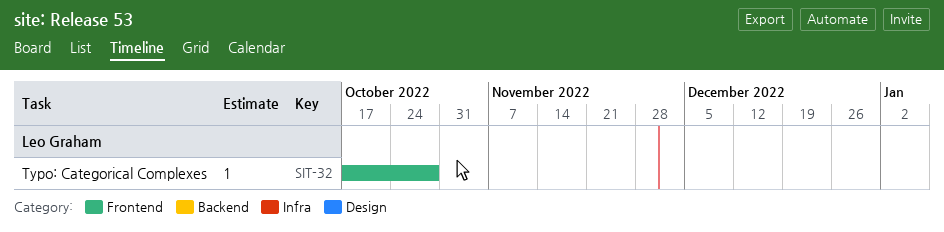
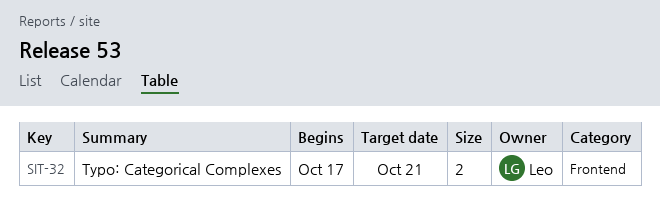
SIT-32, estimate: 1 -> 2
SIT-32, due: Oct 28 -> Oct 21

